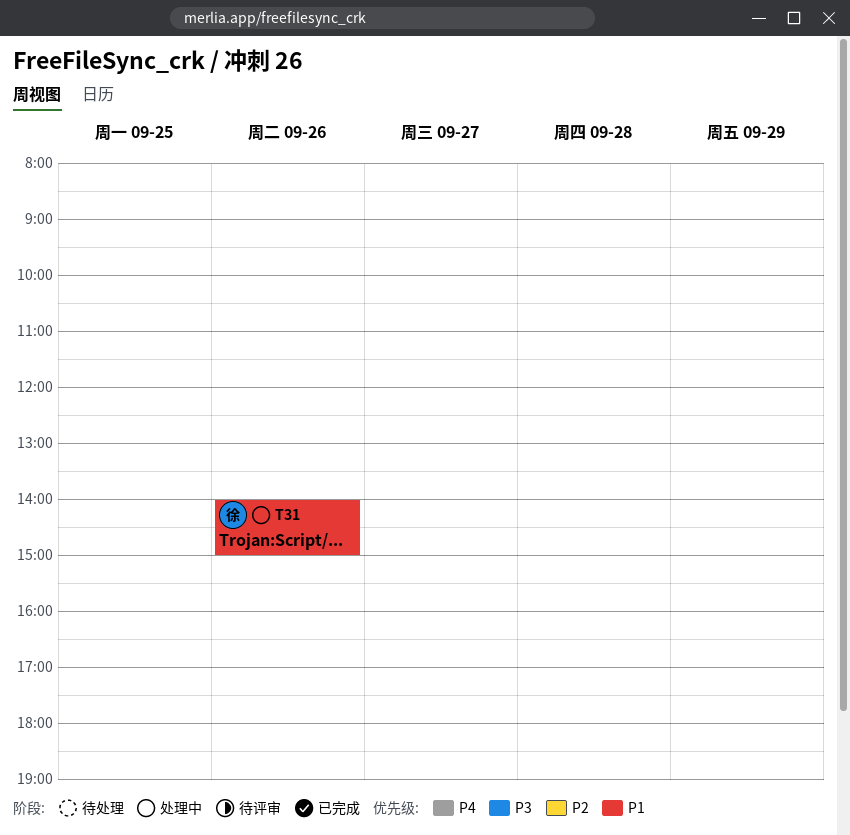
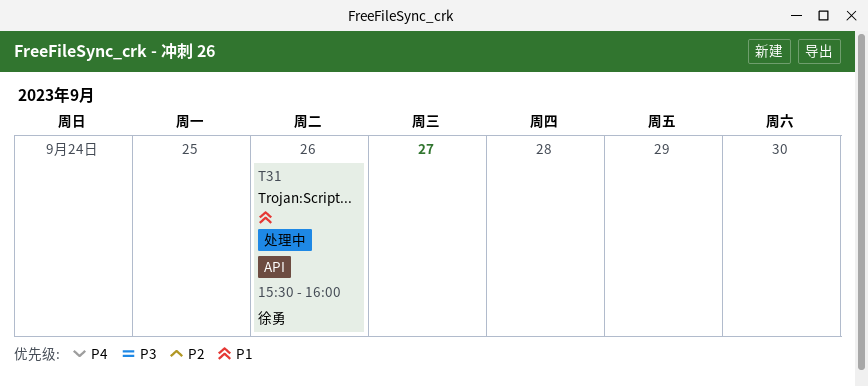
T31, begins: 14:00 -> 15:30
T31, ends: 15:00 -> 16:00

